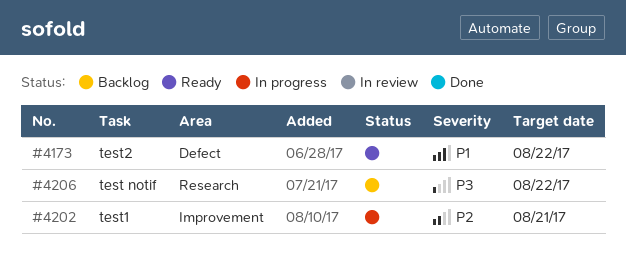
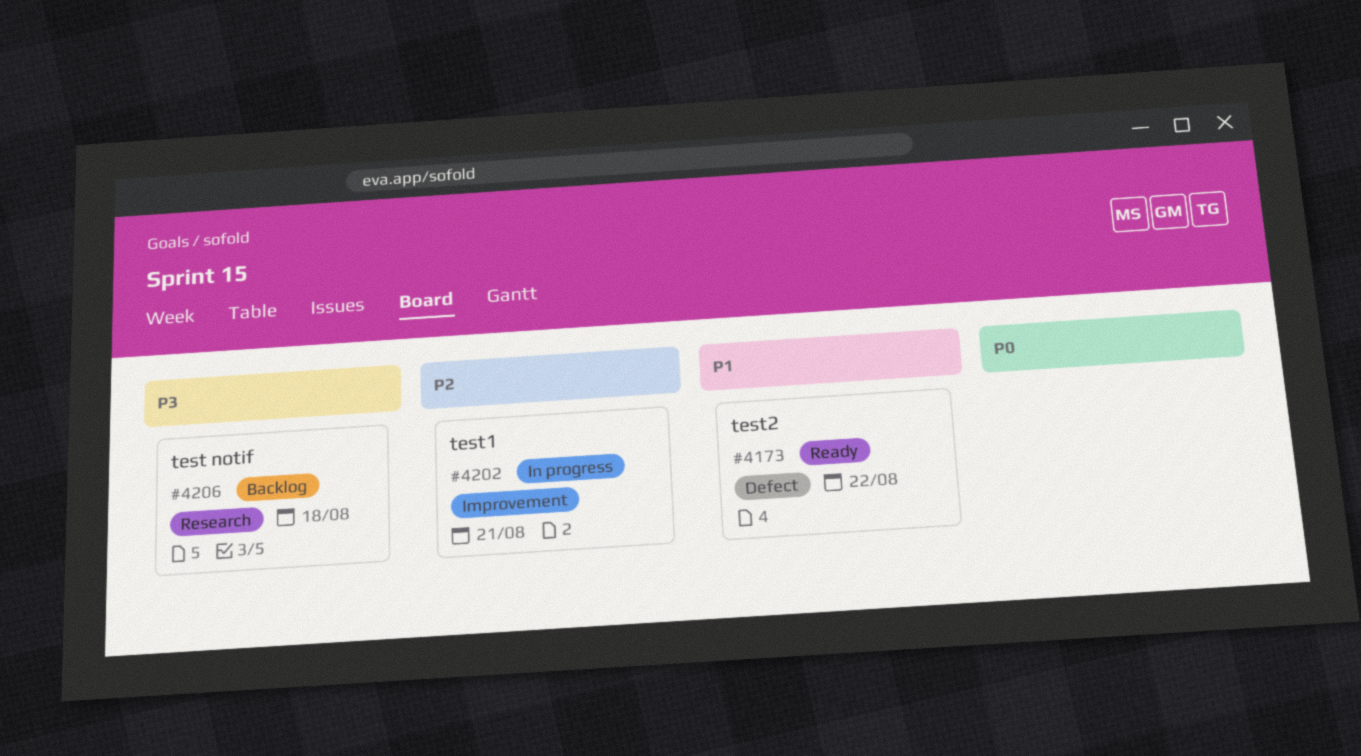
#4206, due: Aug 22 -> Aug 18

